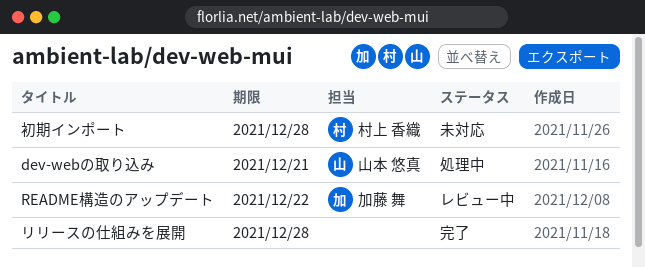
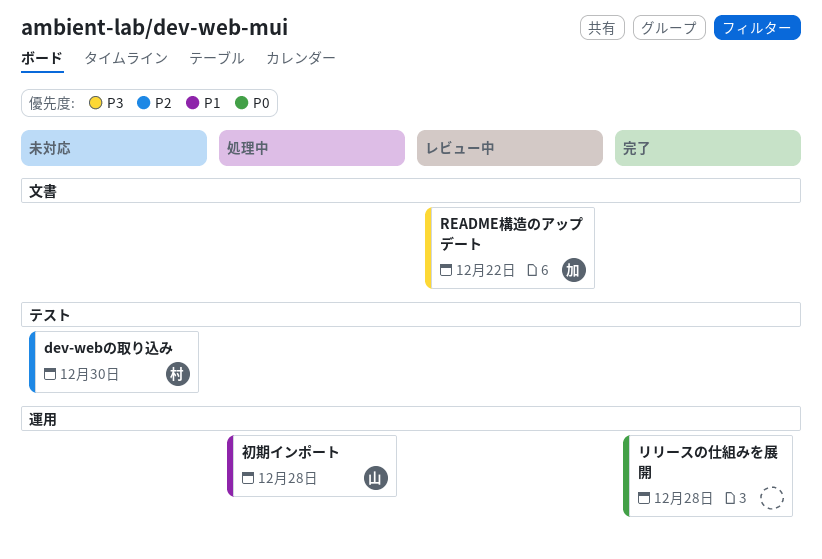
dev-webの取り込み, status: 処理中 -> 未対応
dev-webの取り込み, owner: 山本 悠真 -> 村上 香織
dev-webの取り込み, due: Dec 21 -> Dec 30
初期インポート, status: 未対応 -> 処理中
初期インポート, owner: 村上 香織 -> 山本 悠真

